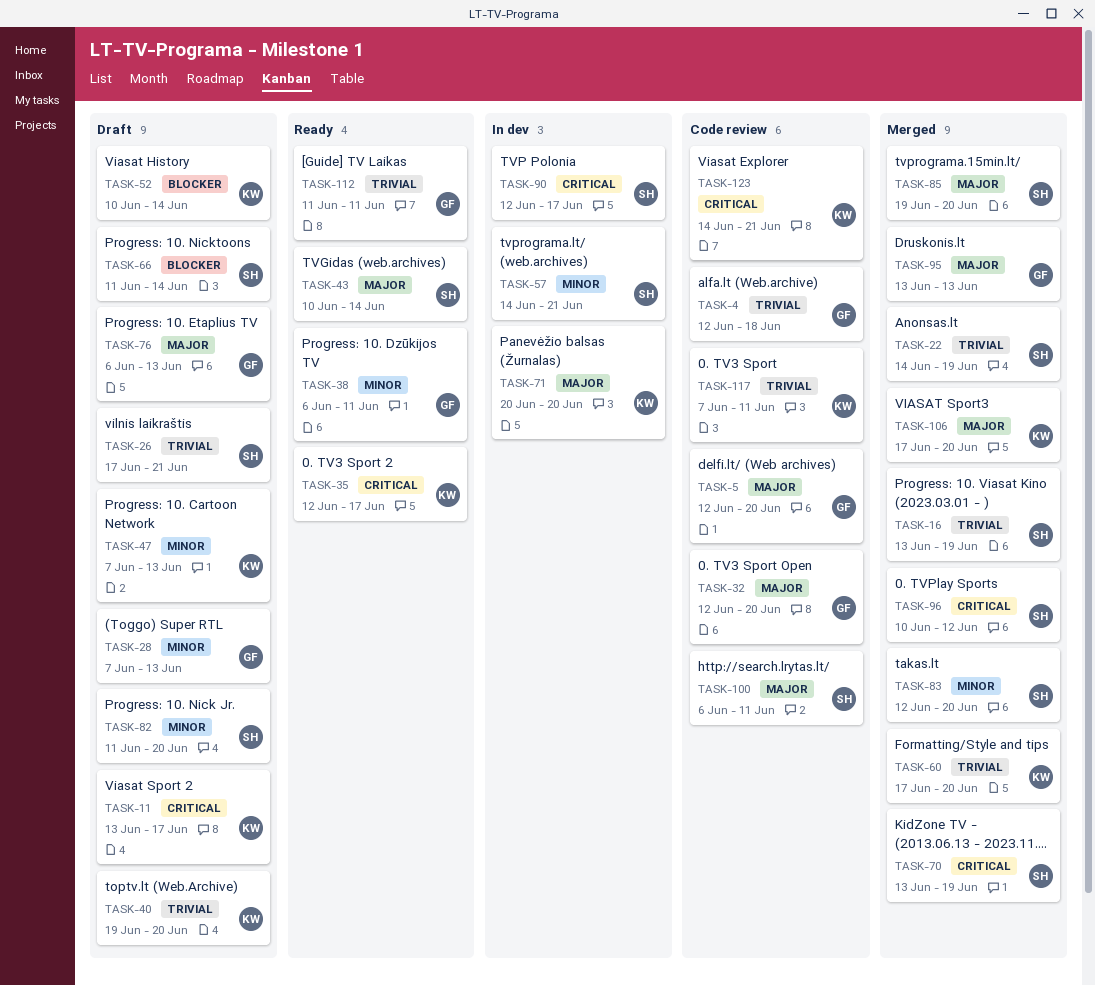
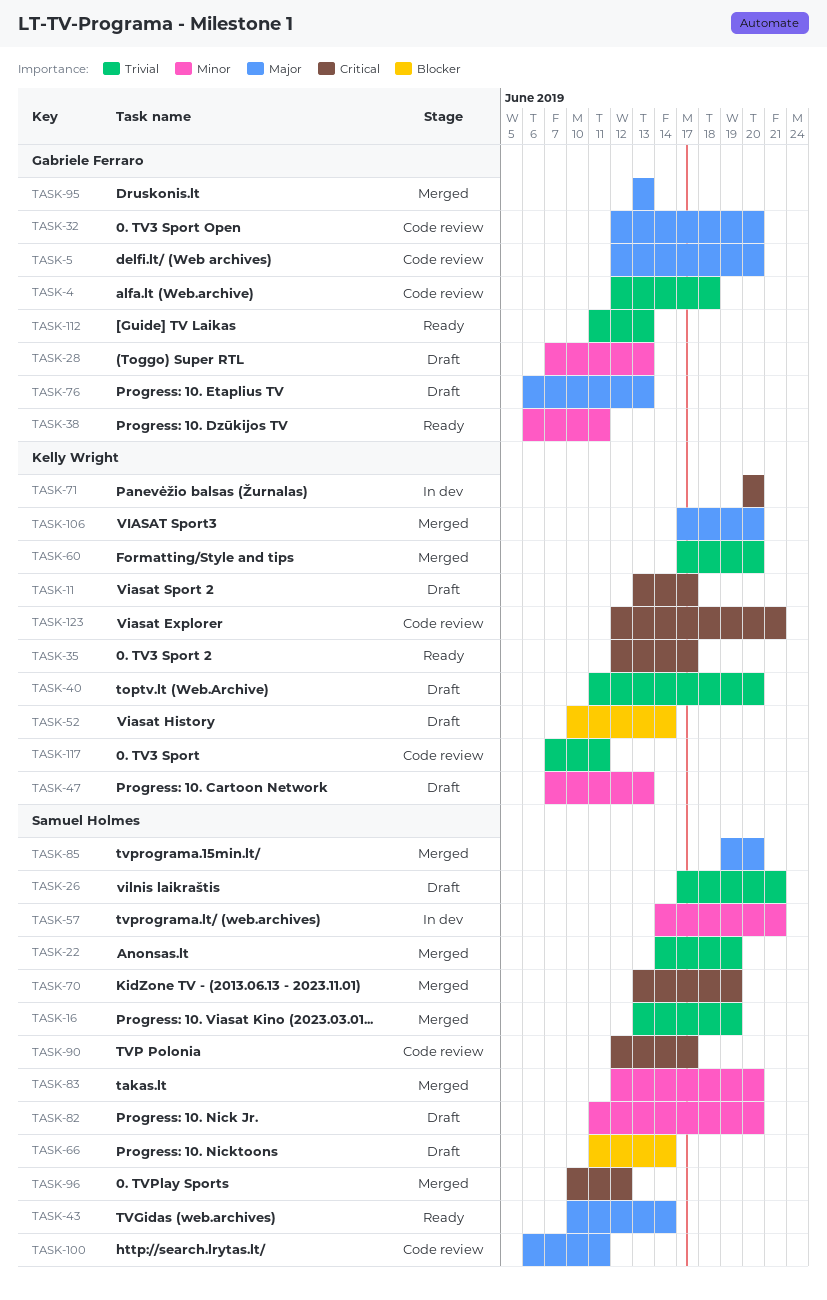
TASK-40, start: Jun 19 -> Jun 11
TASK-71, priority: Major -> Critical
TASK-90, status: In dev -> Code review
TASK-112, due: Jun 11 -> Jun 13
TASK-123, start: Jun 14 -> Jun 12

